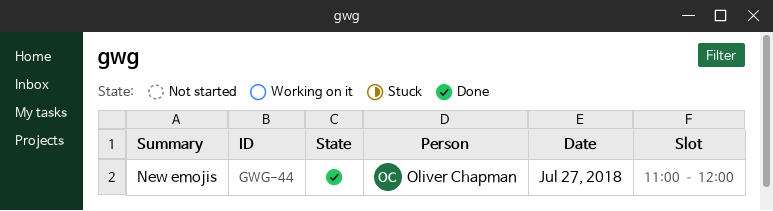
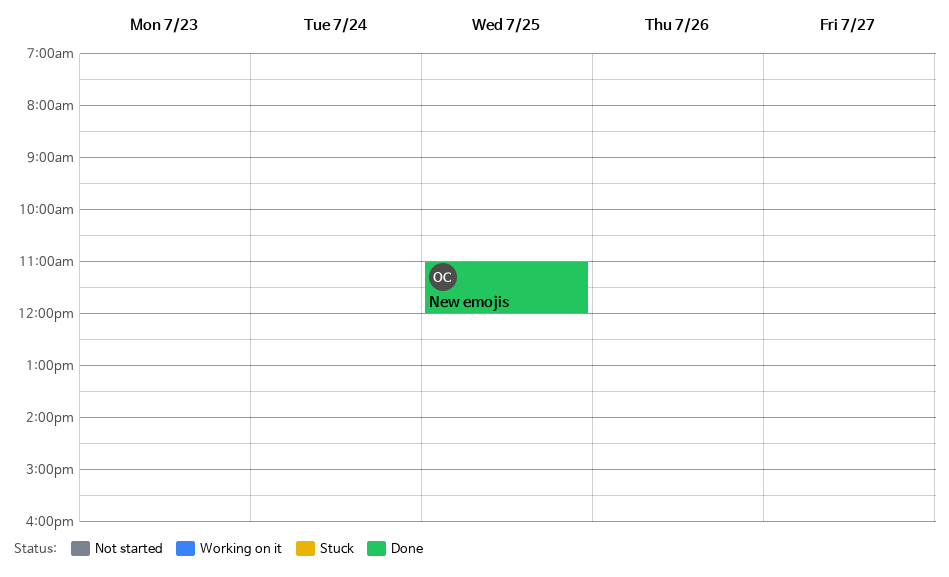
New emojis, day: Jul 27 -> Jul 25

